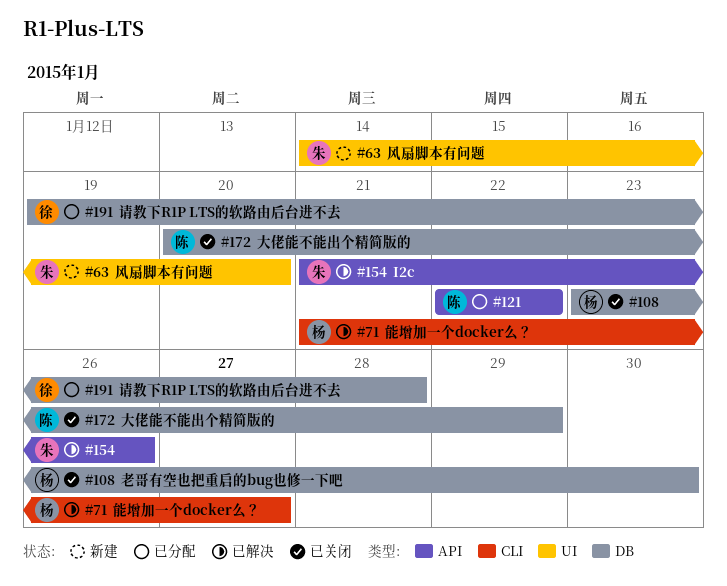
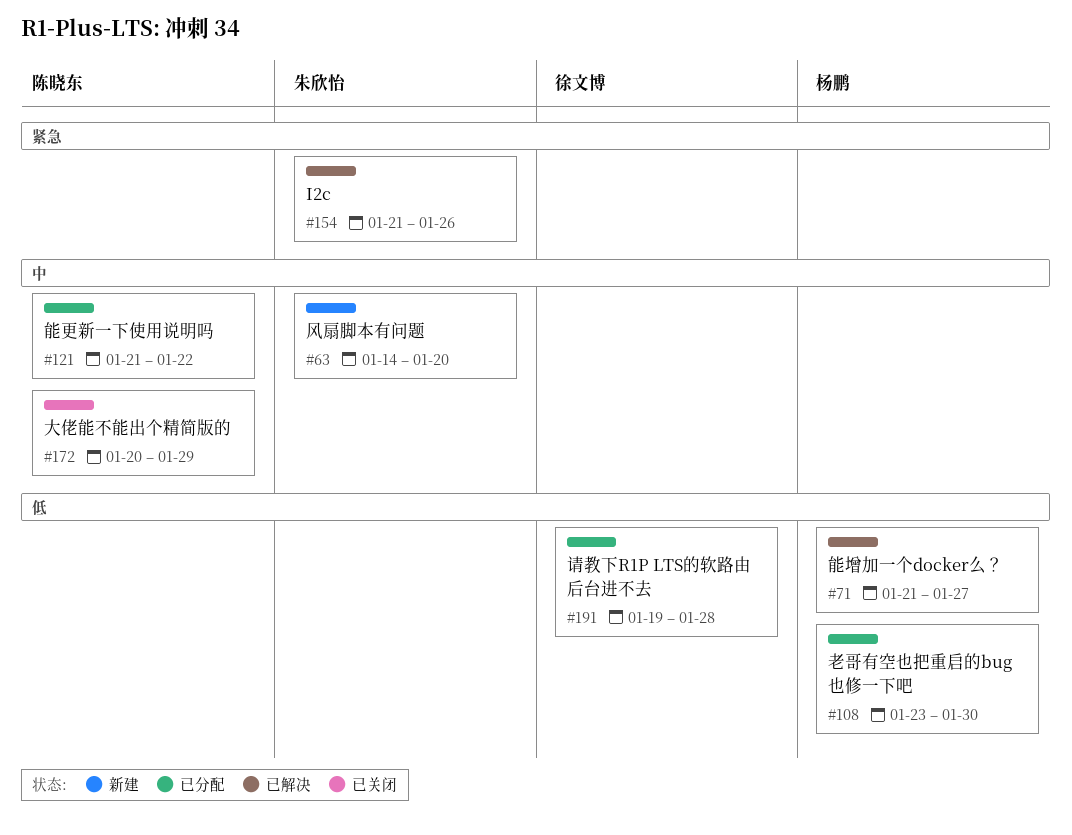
#108, status: 已关闭 -> 已分配
#121, start: Jan 22 -> Jan 21

